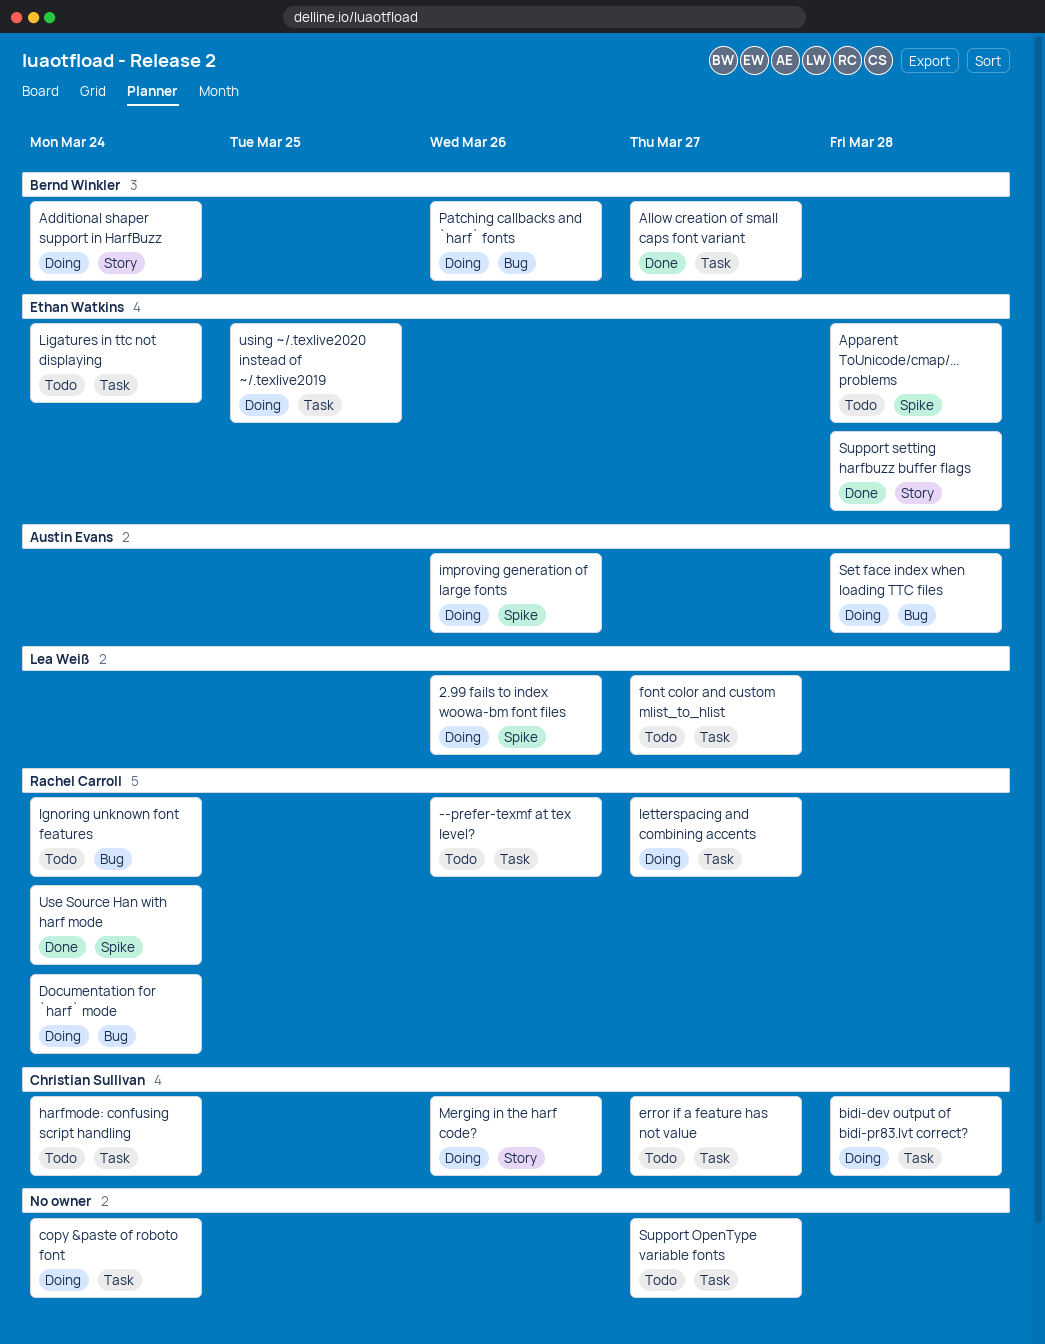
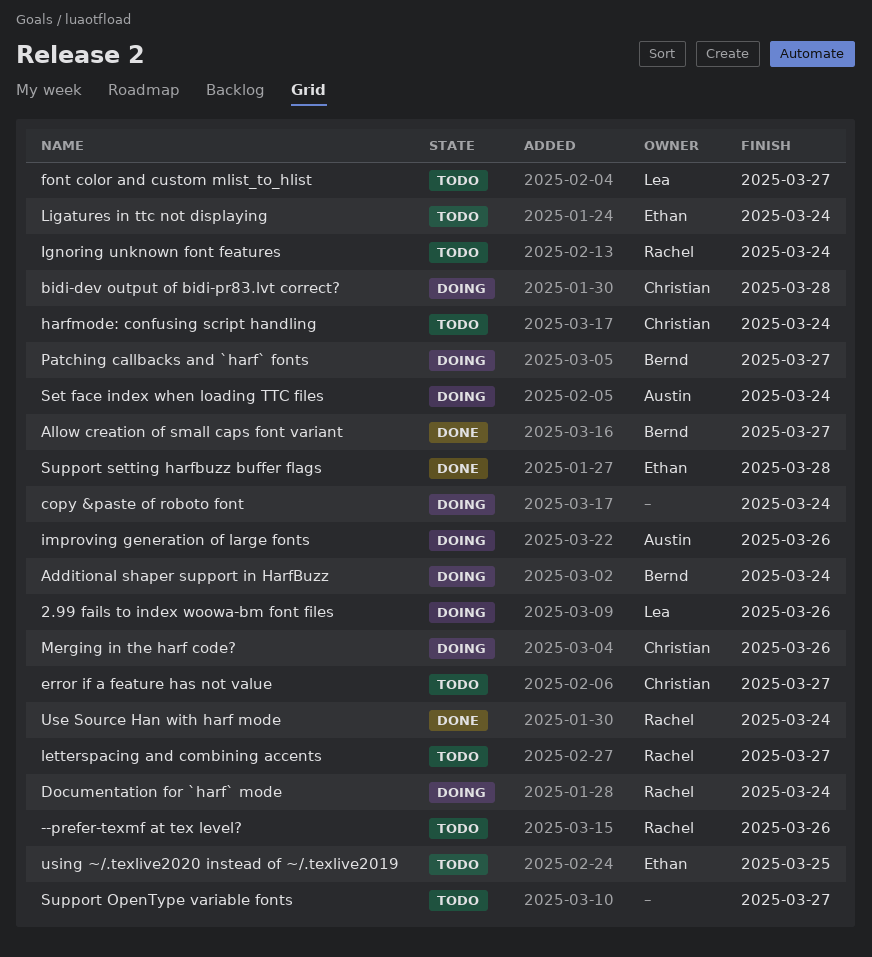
Apparent ToUnicode/cmap/... problems: present -> none
letterspacing and combining accents, status: Doing -> Todo
Patching callbacks and `harf` fonts, due: Mar 26 -> Mar 27
Set face index when loading TTC files, due: Mar 28 -> Mar 24
using ~/.texlive2020 instead of ~/.texlive2019, status: Doing -> Todo

